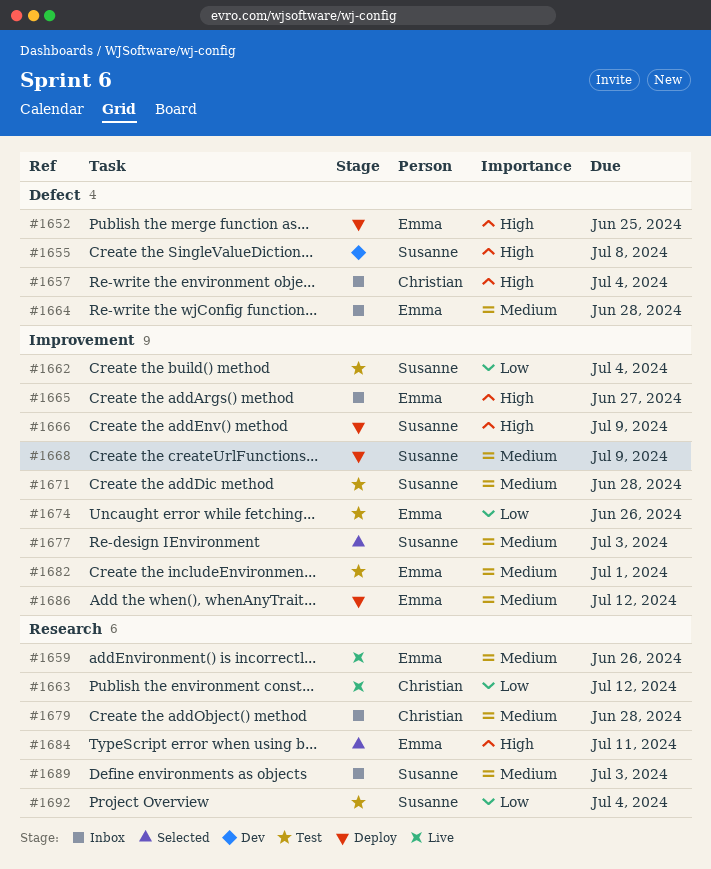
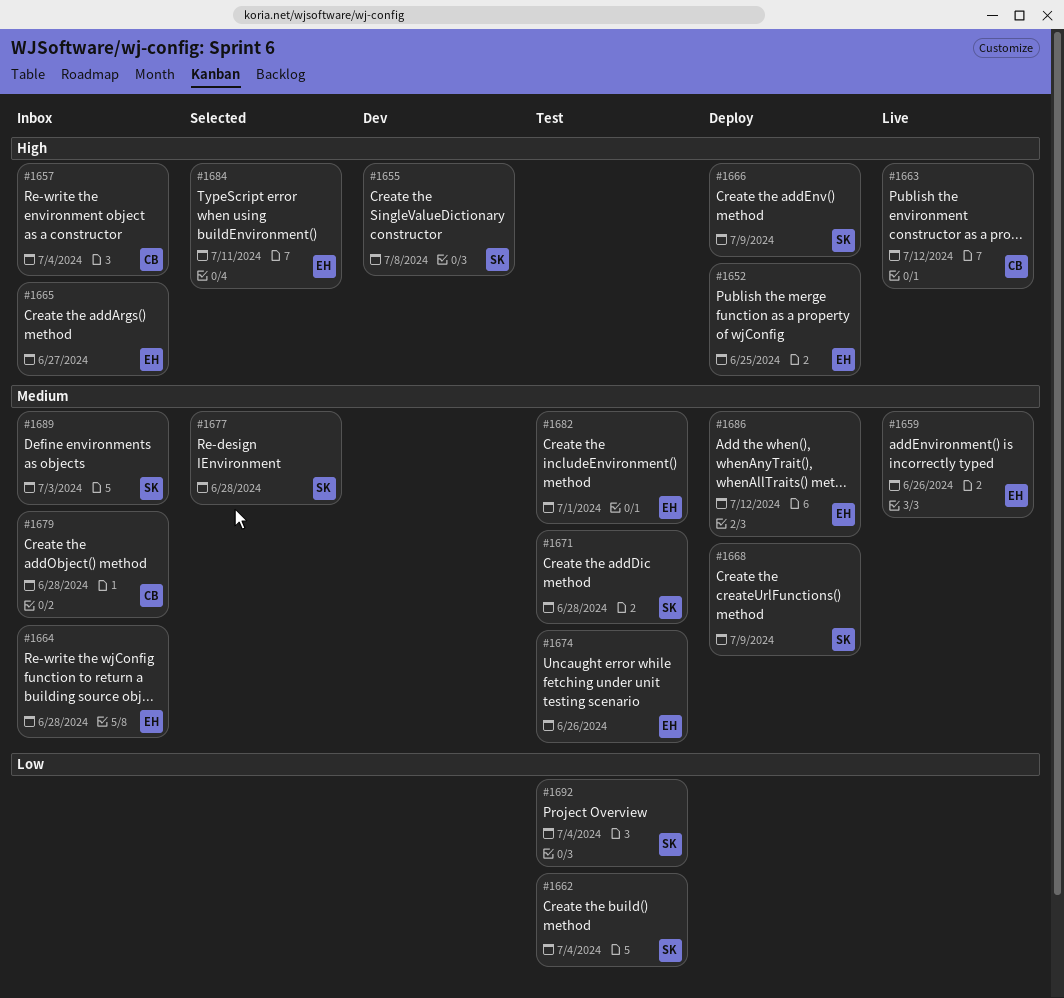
#1663, priority: Low -> High
#1674, priority: Low -> Medium
#1677, due: Jul 3 -> Jun 28

